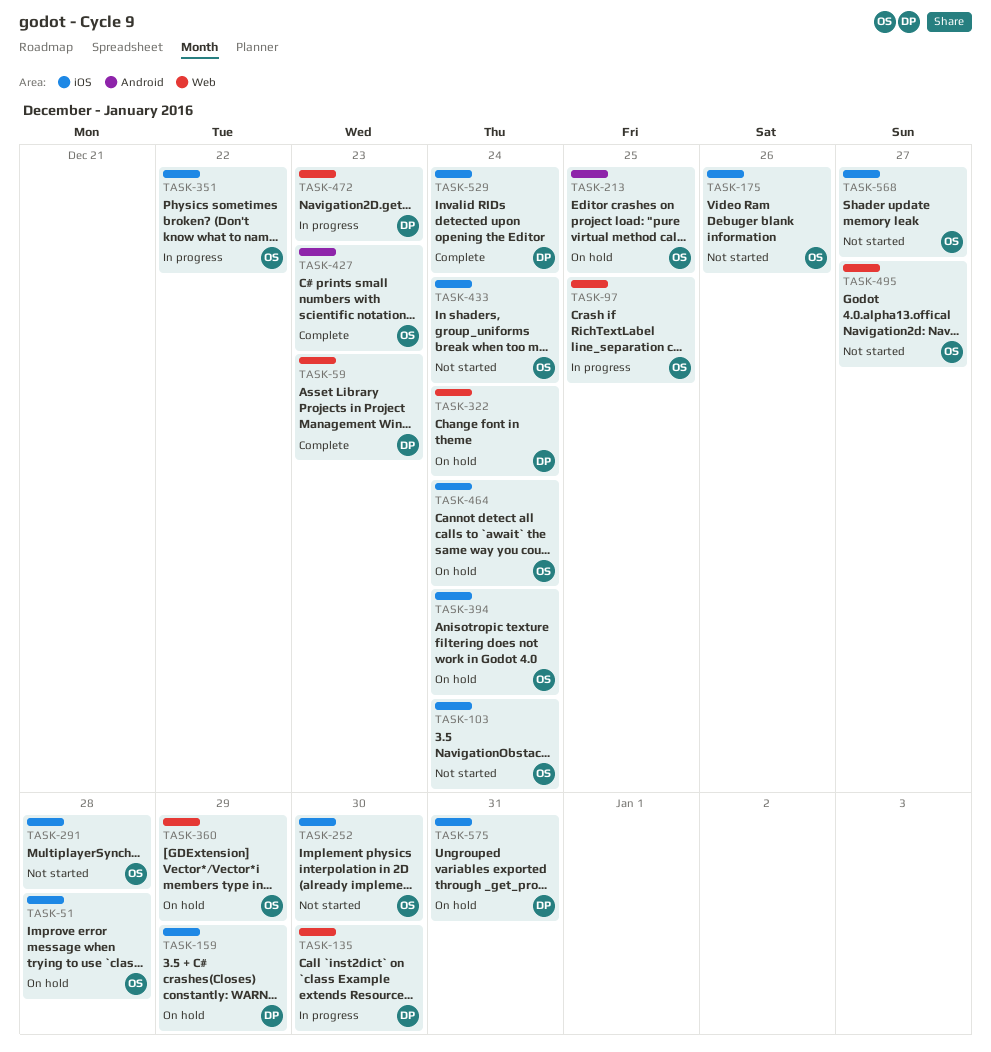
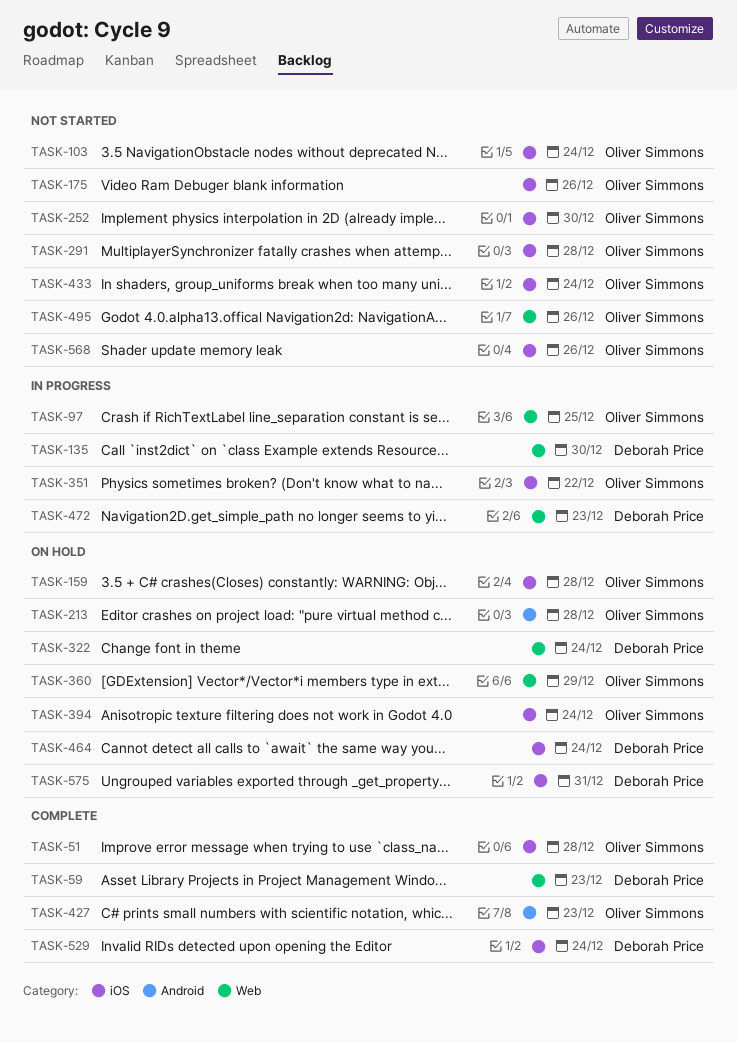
TASK-51, status: On hold -> Complete
TASK-159, owner: Deborah Price -> Oliver Simmons
TASK-159, due: Dec 29 -> Dec 28
TASK-213, due: Dec 25 -> Dec 28
TASK-464, owner: Oliver Simmons -> Deborah Price
TASK-495, due: Dec 27 -> Dec 26
TASK-568, due: Dec 27 -> Dec 26

